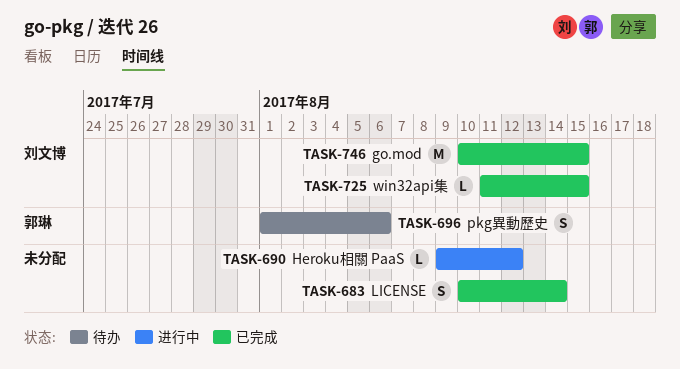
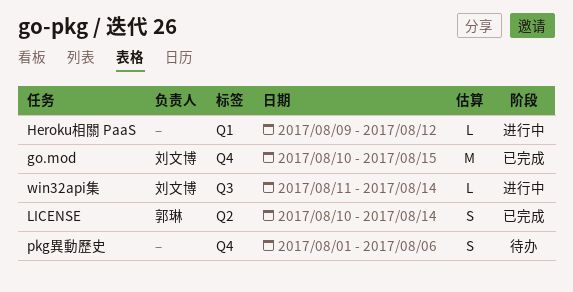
LICENSE, owner: none -> 郭琳
pkg異動歷史, owner: 郭琳 -> none
win32api集, status: 已完成 -> 进行中
win32api集, due: Aug 15 -> Aug 14

